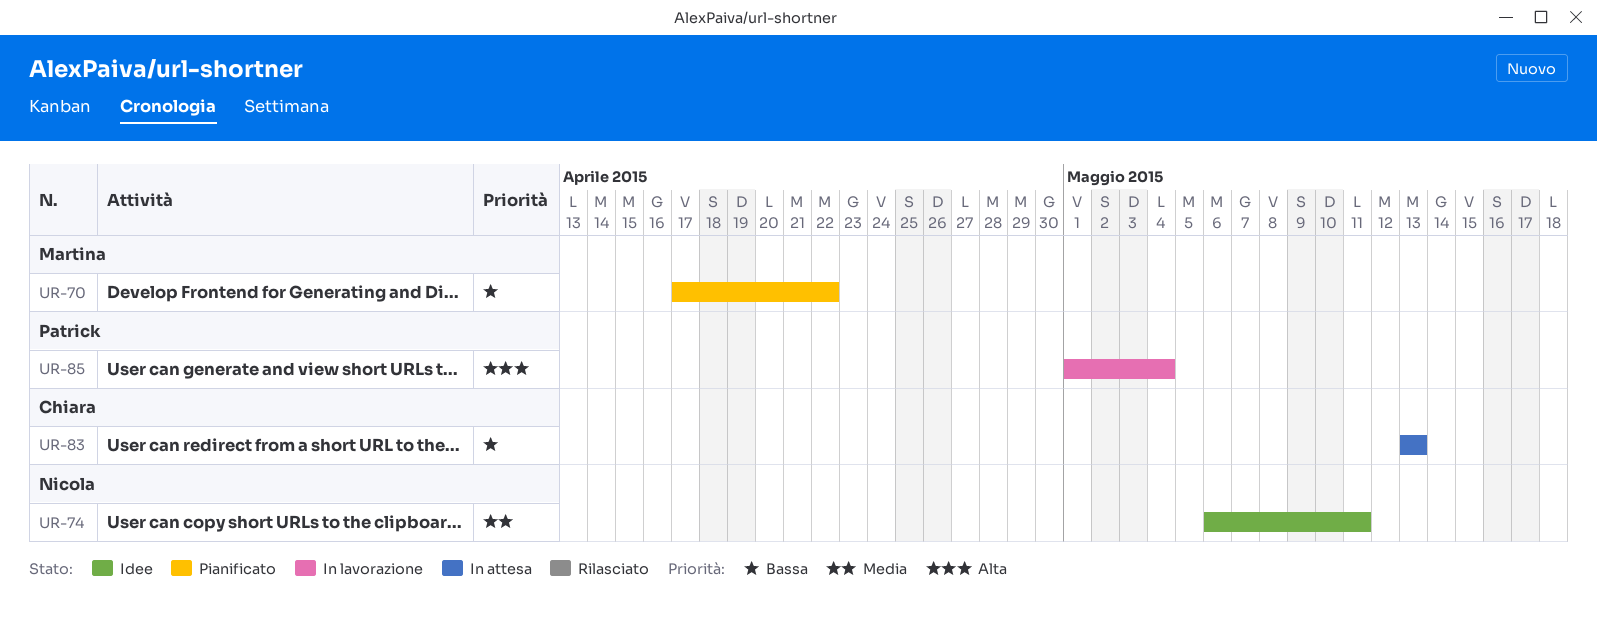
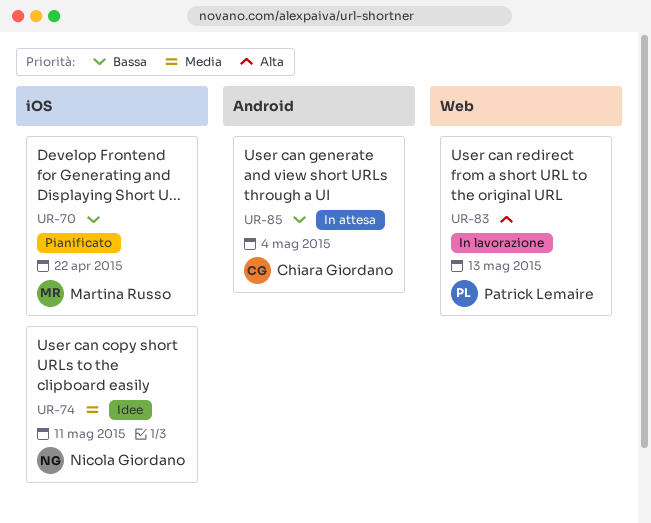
UR-83, status: In attesa -> In lavorazione
UR-83, owner: Chiara Giordano -> Patrick Lemaire
UR-83, priority: Bassa -> Alta
UR-85, status: In lavorazione -> In attesa
UR-85, owner: Patrick Lemaire -> Chiara Giordano
UR-85, priority: Alta -> Bassa

